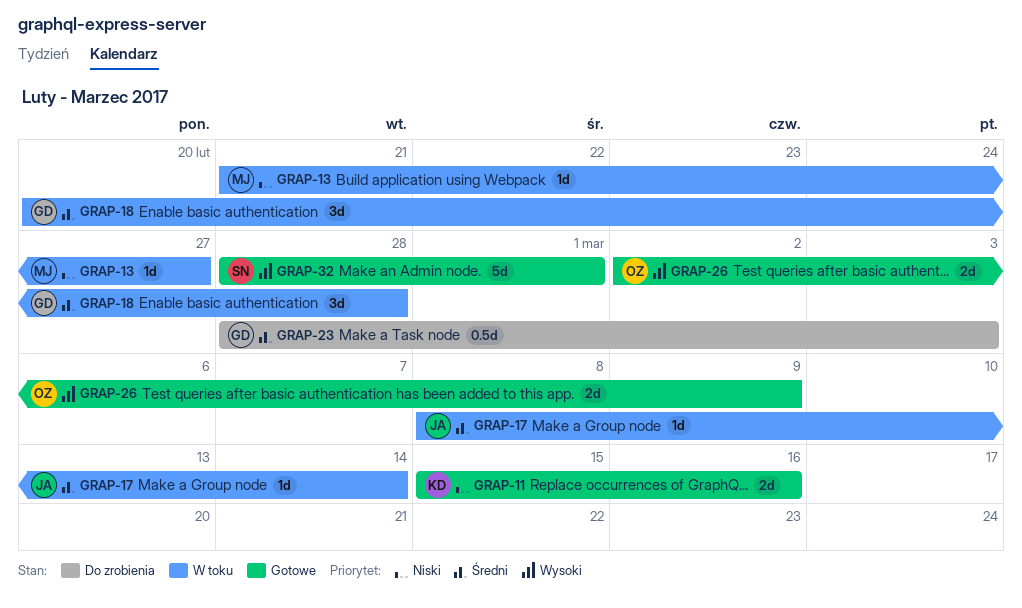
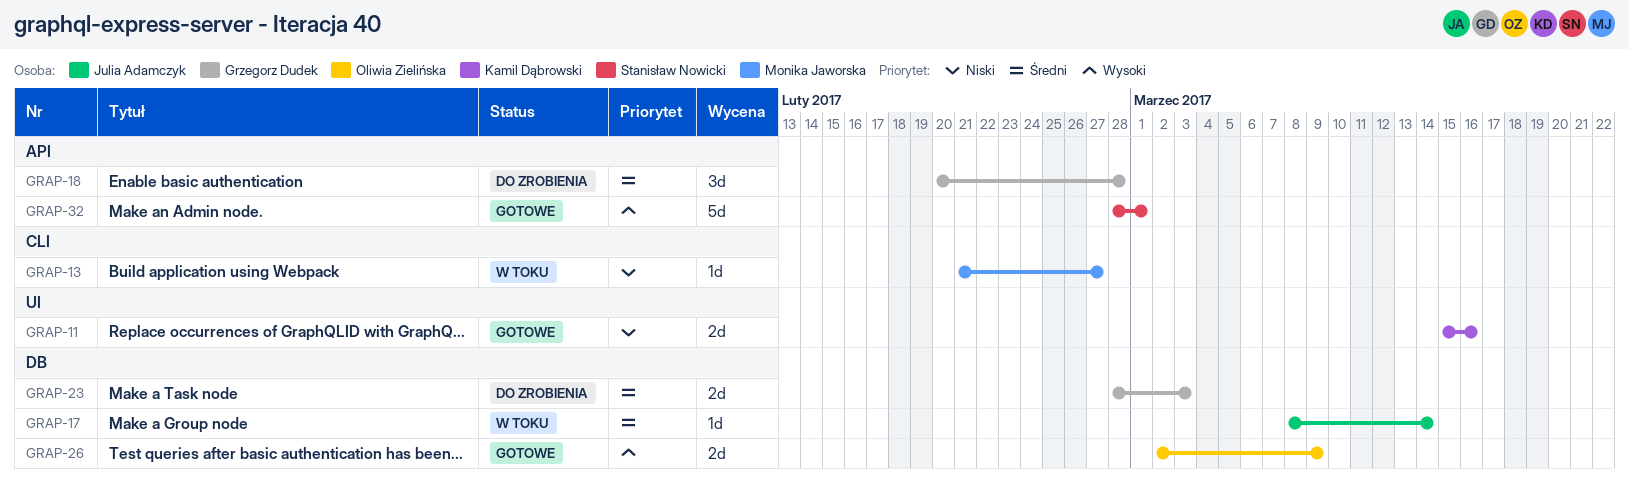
GRAP-18, status: W toku -> Do zrobienia
GRAP-23, estimate: 0.5d -> 2d

